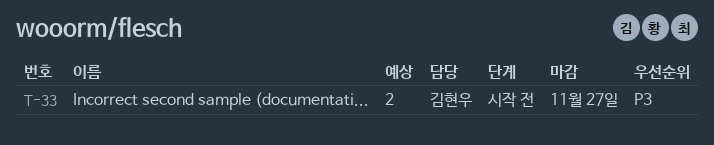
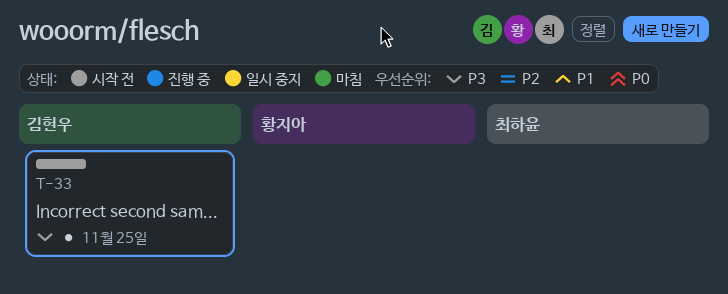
T-33, estimate: 2 -> 1
T-33, due: Nov 27 -> Nov 25

